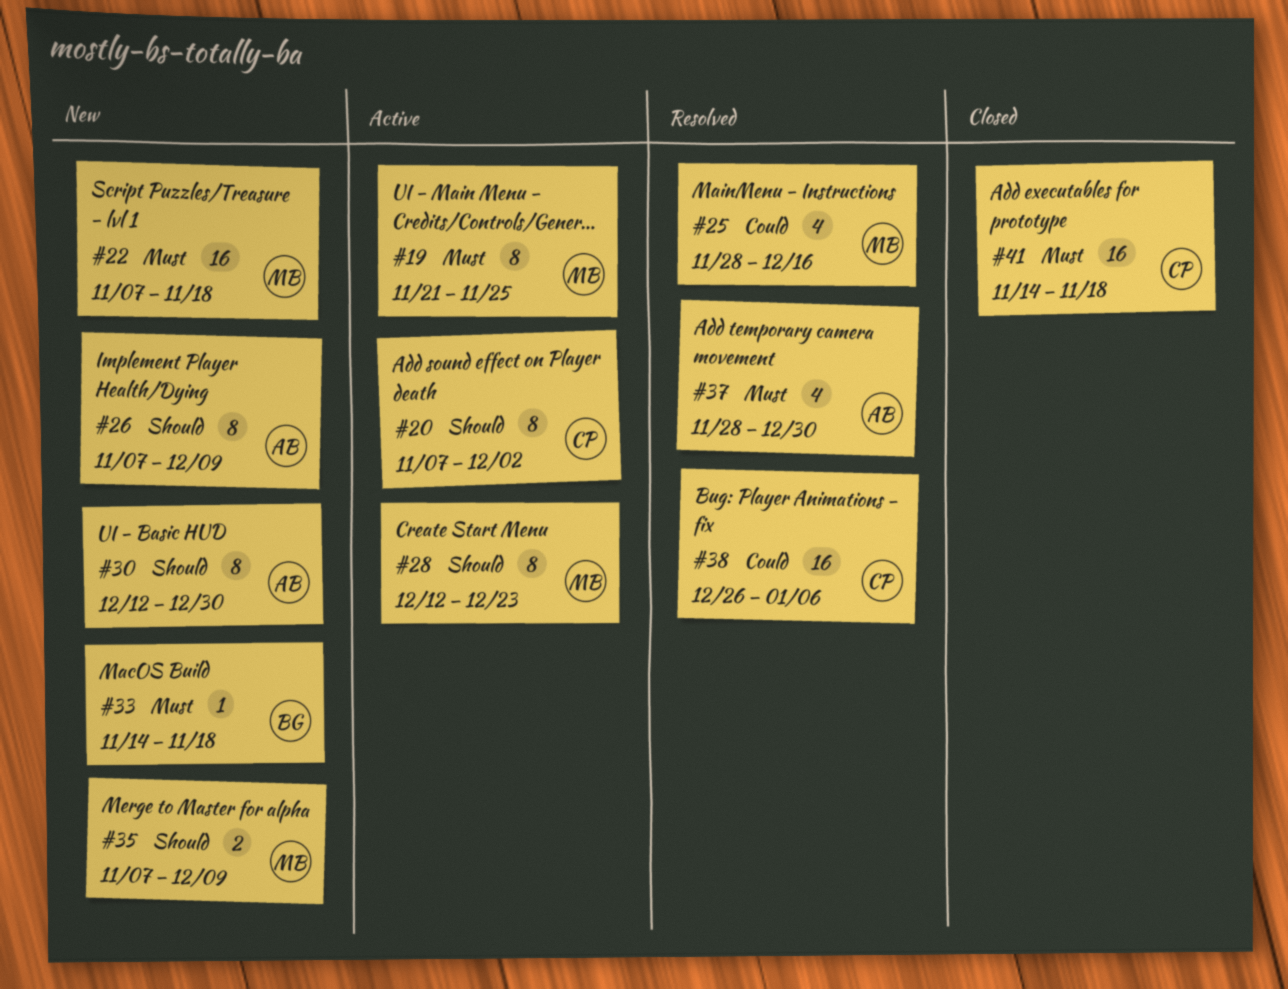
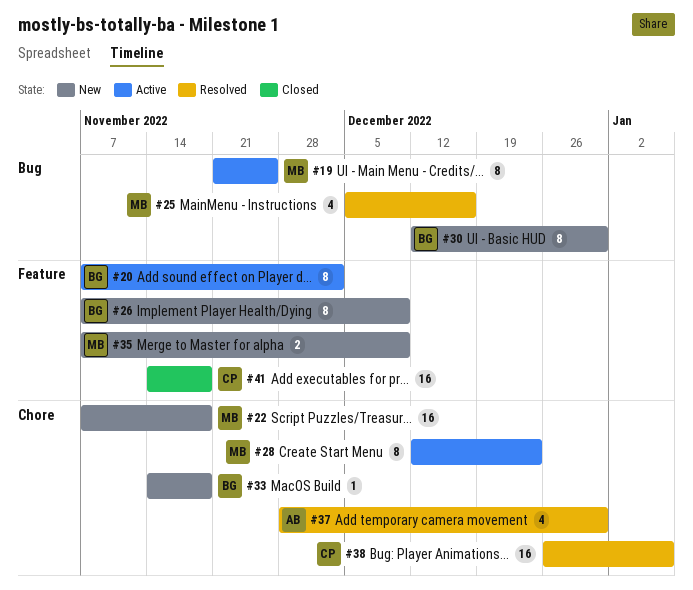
#20, owner: CP -> BG
#25, start: Nov 28 -> Dec 5
#26, owner: AB -> BG
#30, owner: AB -> BG

